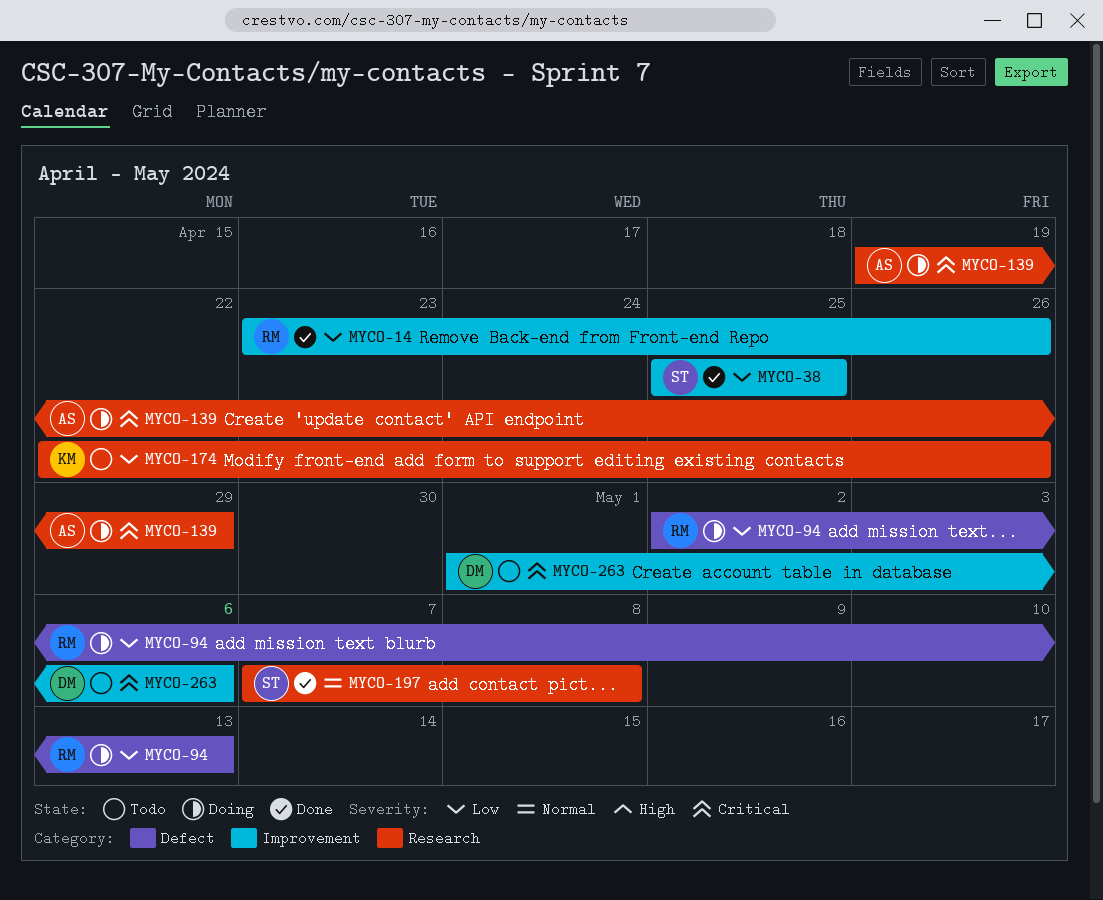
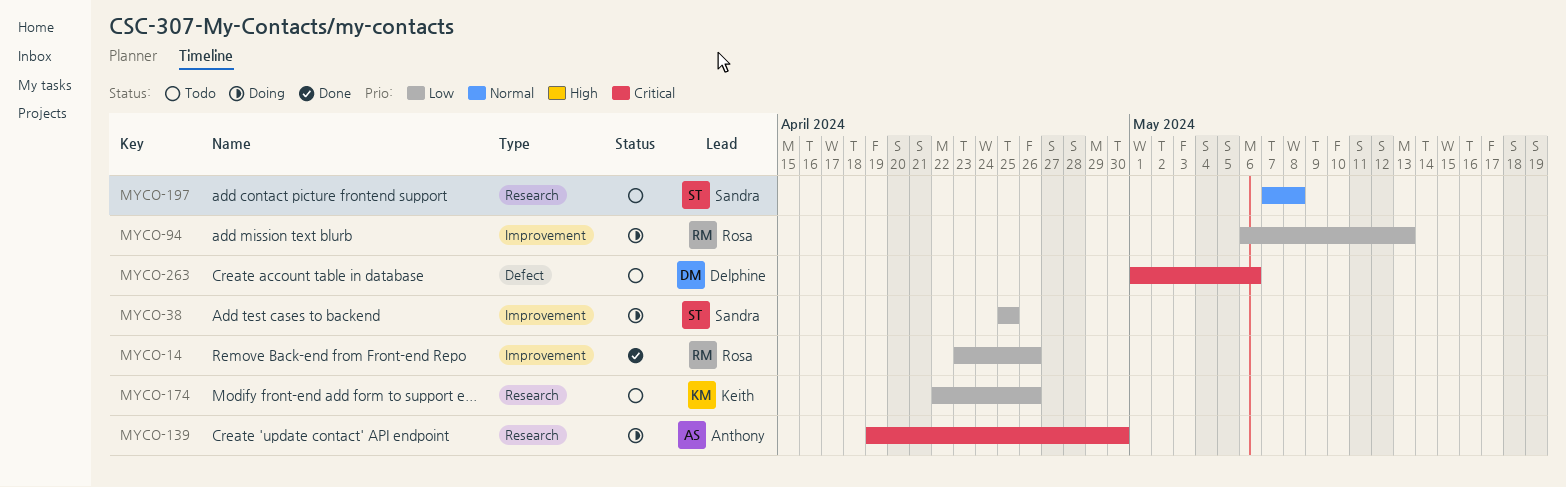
MYCO-38, status: Done -> Doing
MYCO-94, label: Defect -> Improvement
MYCO-94, start: May 2 -> May 6
MYCO-139, due: Apr 29 -> Apr 30
MYCO-197, status: Done -> Todo
MYCO-263, label: Improvement -> Defect

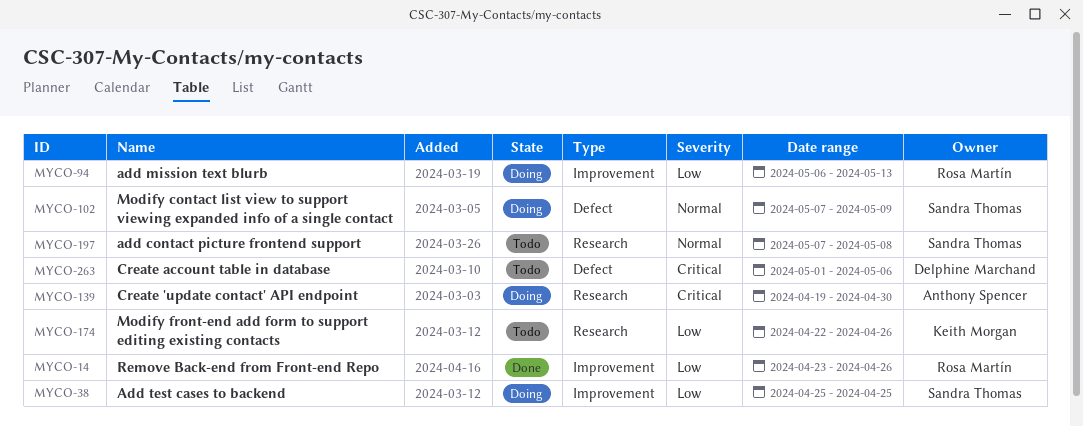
MYCO-102: none -> present

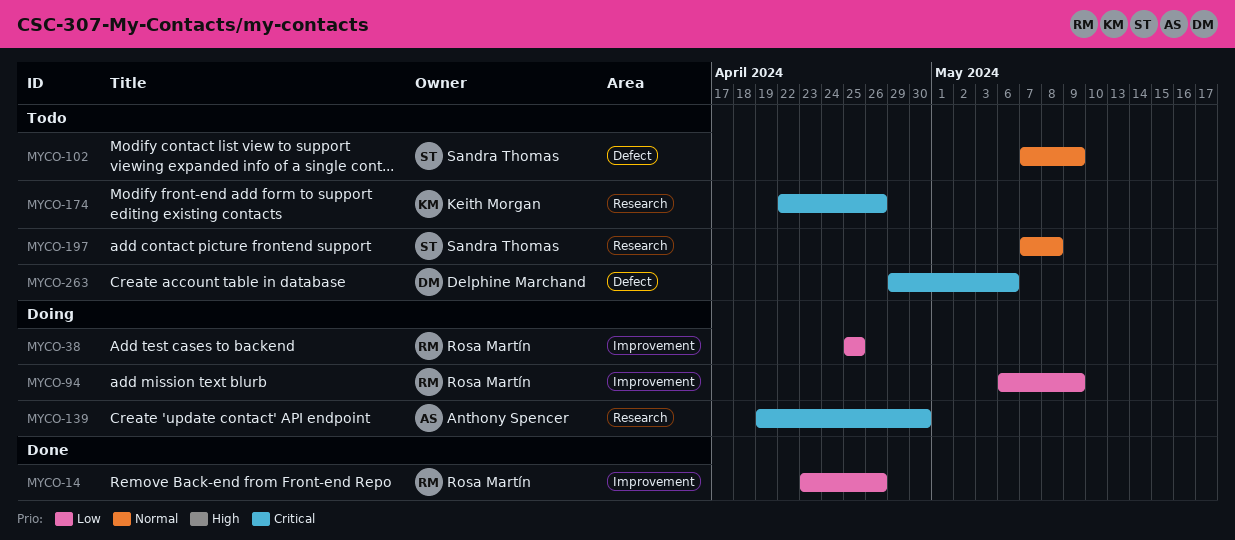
MYCO-38, owner: Sandra Thomas -> Rosa Martín
MYCO-94, due: May 13 -> May 9
MYCO-102, status: Doing -> Todo
MYCO-174, priority: Low -> Critical
MYCO-263, start: May 1 -> Apr 29

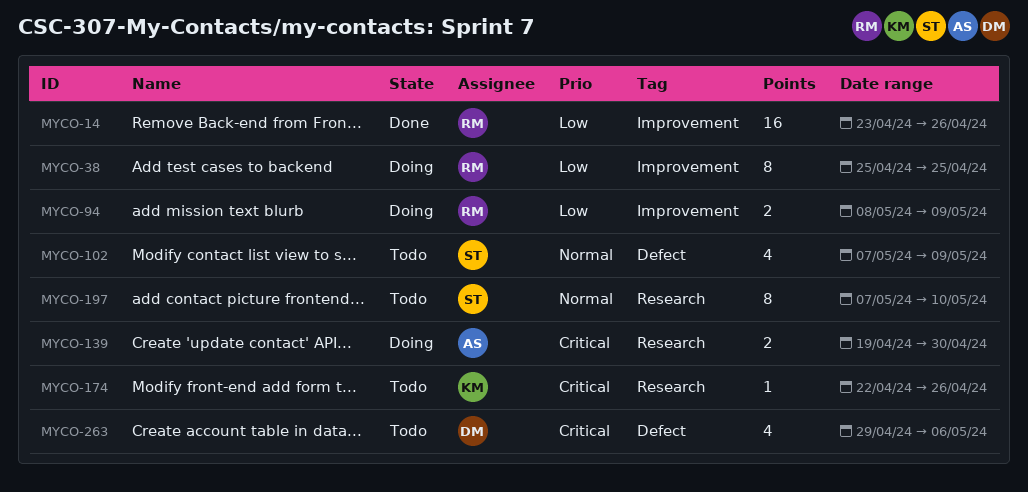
MYCO-94, start: May 6 -> May 8
MYCO-197, due: May 8 -> May 10

